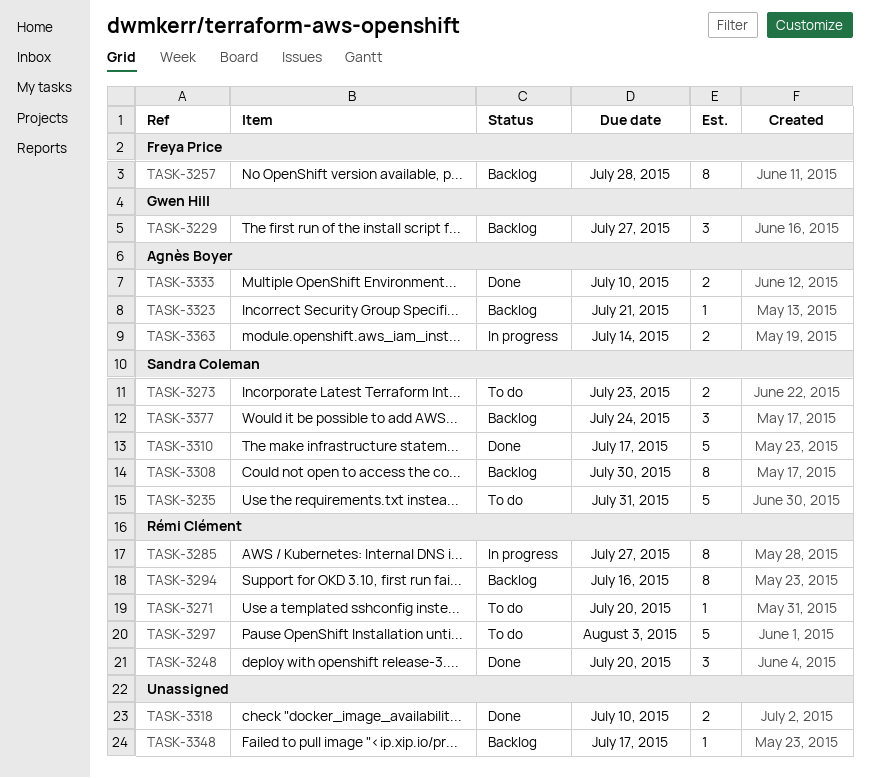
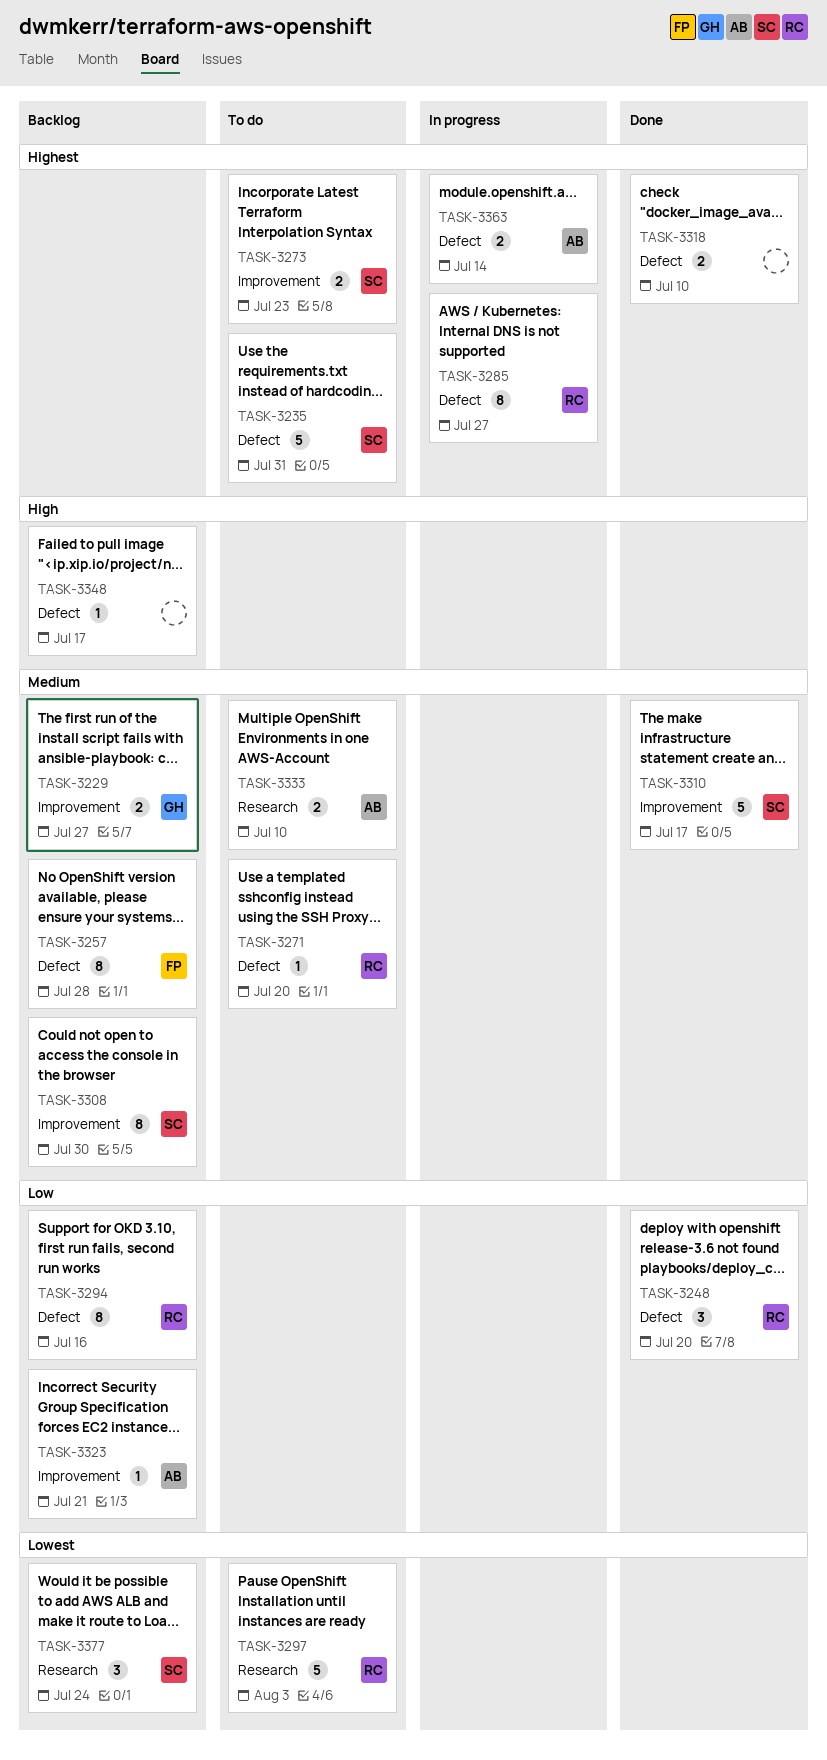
TASK-3229, estimate: 3 -> 2
TASK-3333, status: Done -> To do

